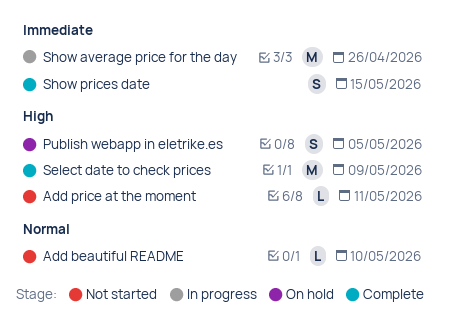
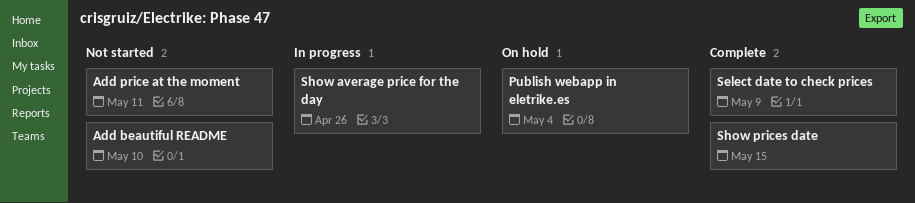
Publish webapp in eletrike.es, due: May 5 -> May 4

